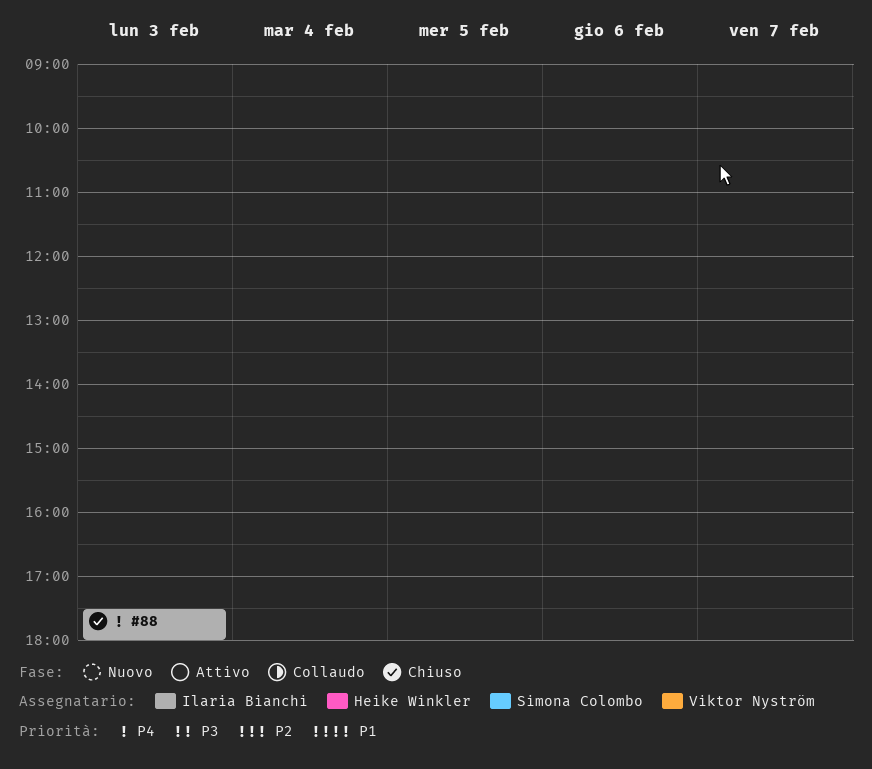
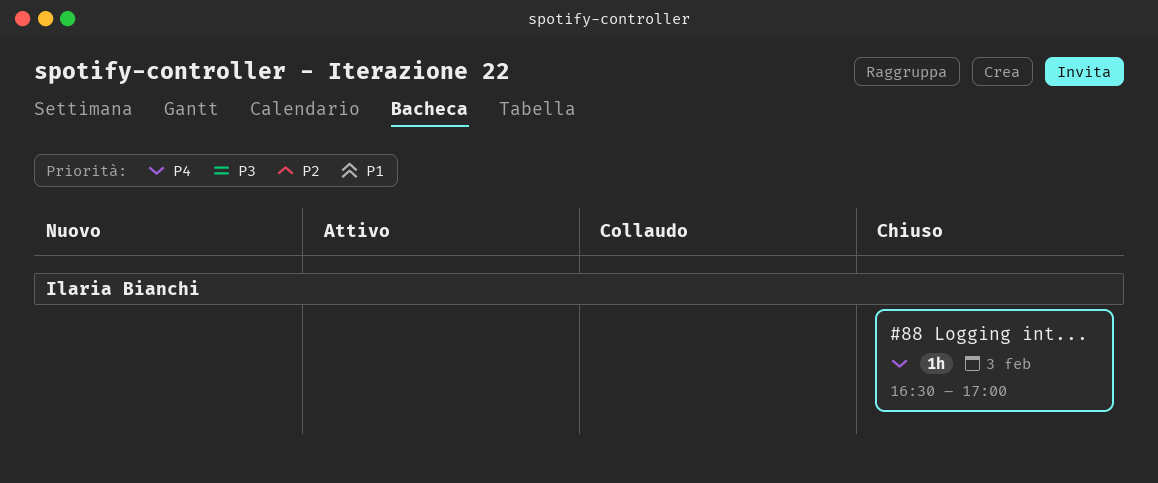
#88, begins: 17:30 -> 16:30
#88, ends: 18:00 -> 17:00

